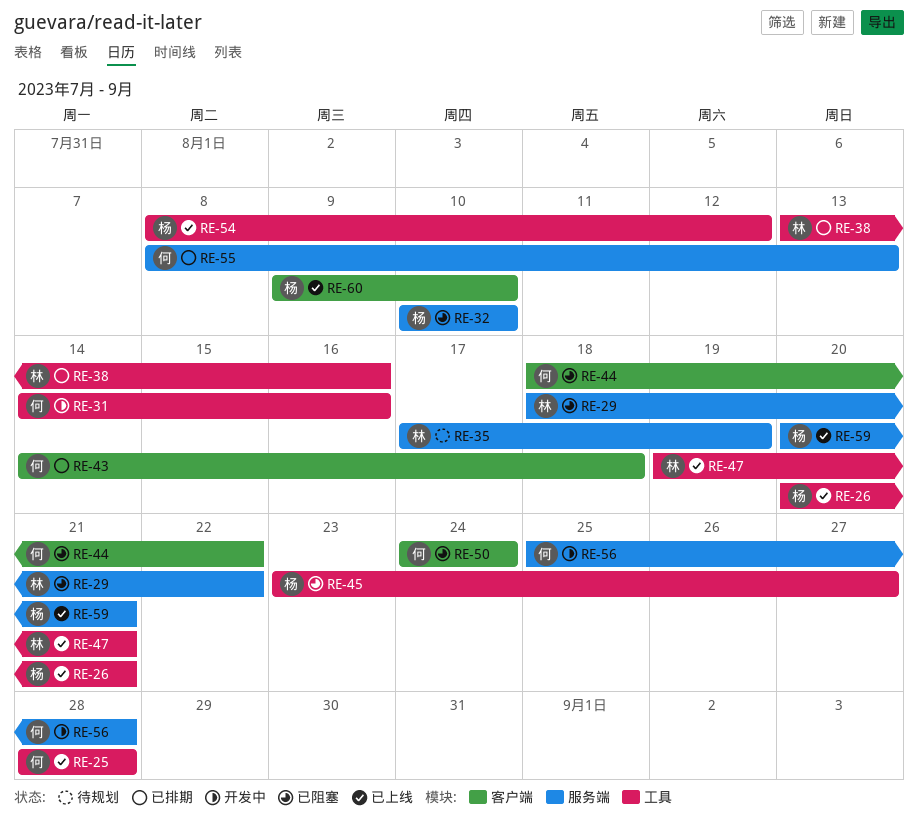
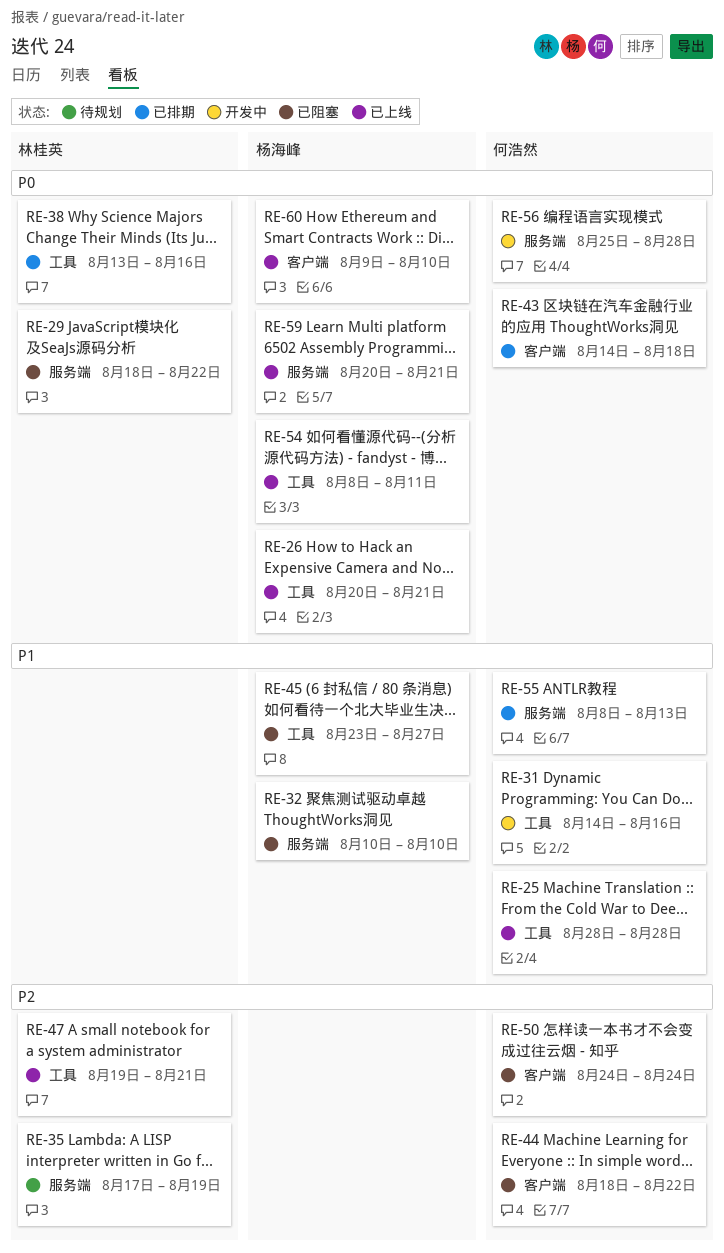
RE-54, due: Aug 12 -> Aug 11

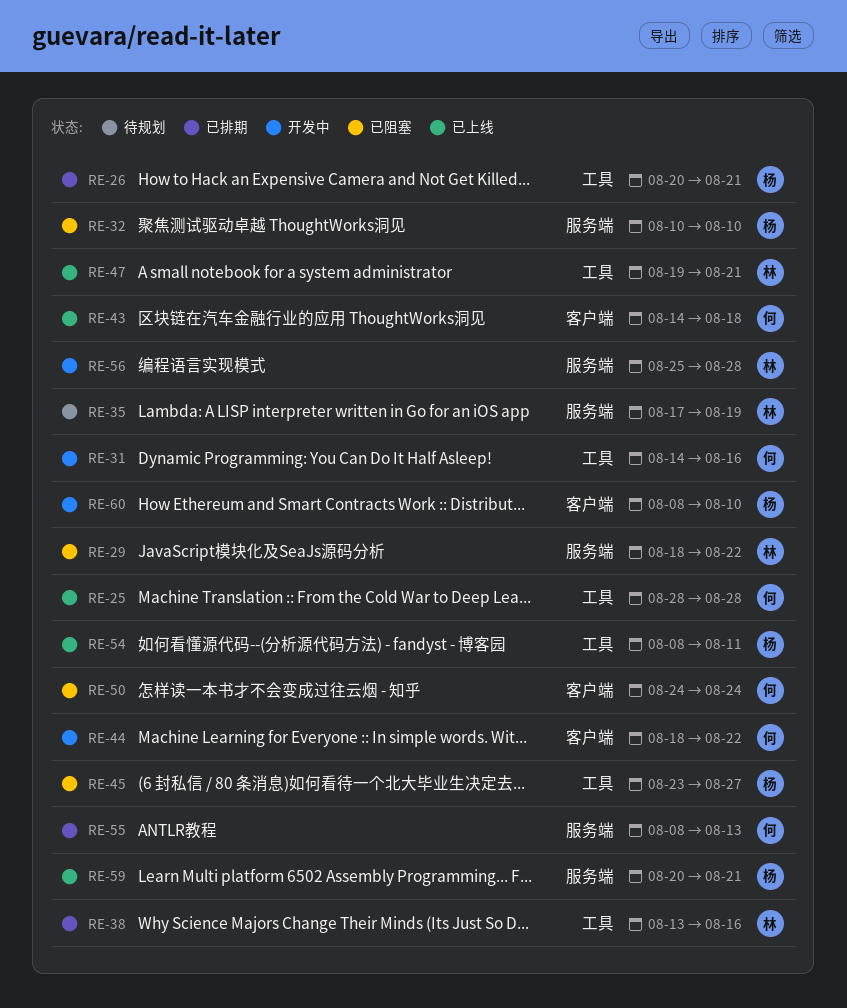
RE-26, status: 已上线 -> 已排期
RE-43, status: 已排期 -> 已上线
RE-44, status: 已阻塞 -> 开发中
RE-56, owner: 何浩然 -> 林桂英
RE-60, status: 已上线 -> 开发中
RE-60, start: Aug 9 -> Aug 8

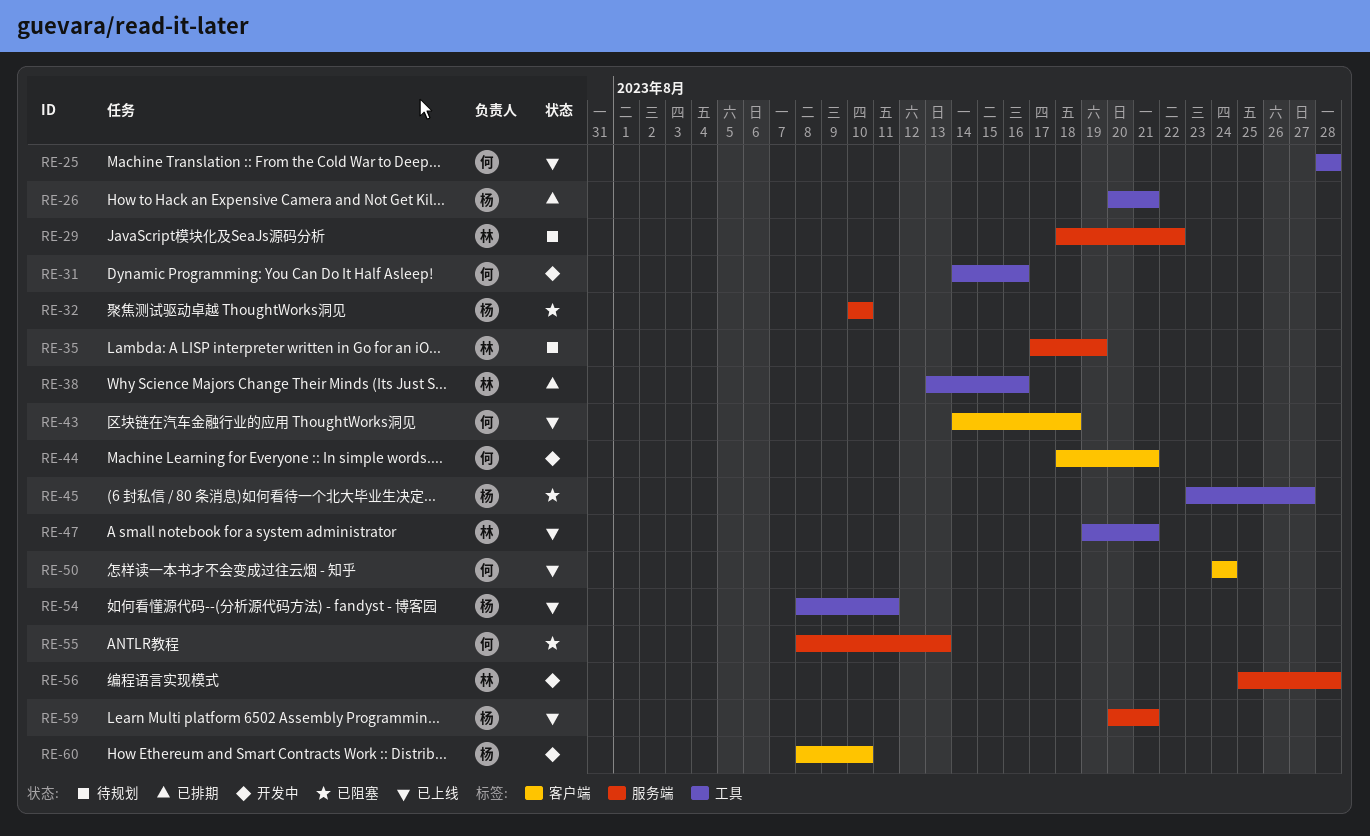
RE-29, status: 已阻塞 -> 待规划
RE-44, due: Aug 22 -> Aug 21
RE-50, status: 已阻塞 -> 已上线
RE-55, status: 已排期 -> 已阻塞

